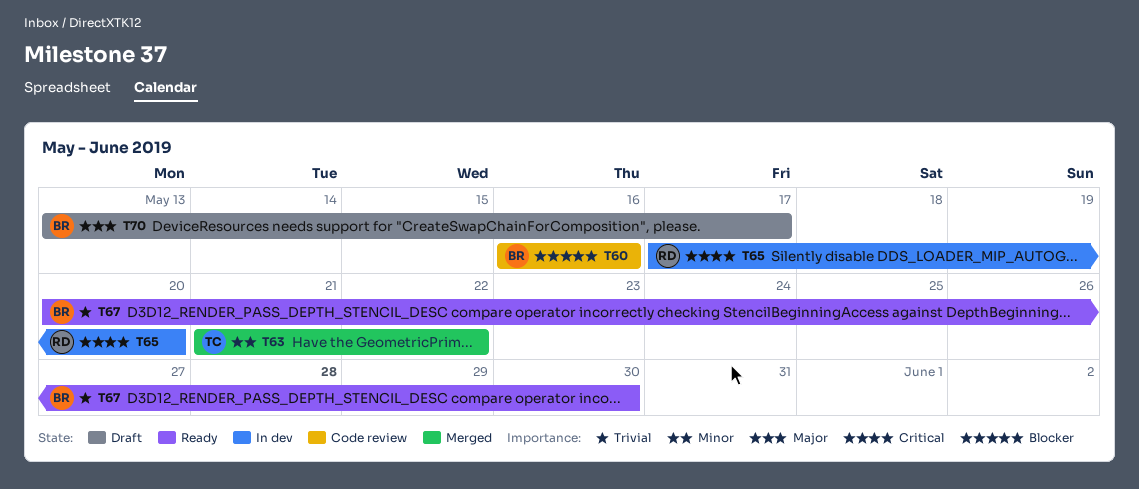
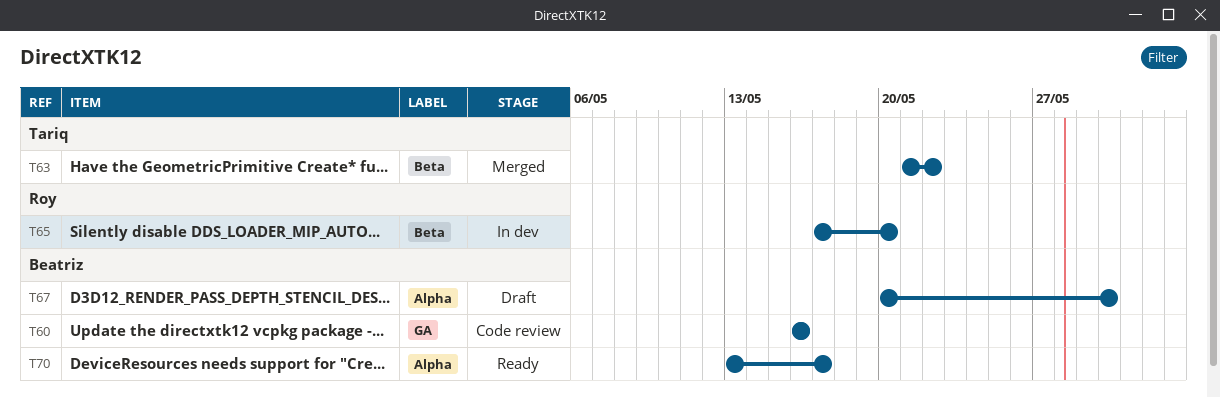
T67, status: Ready -> Draft
T70, status: Draft -> Ready

